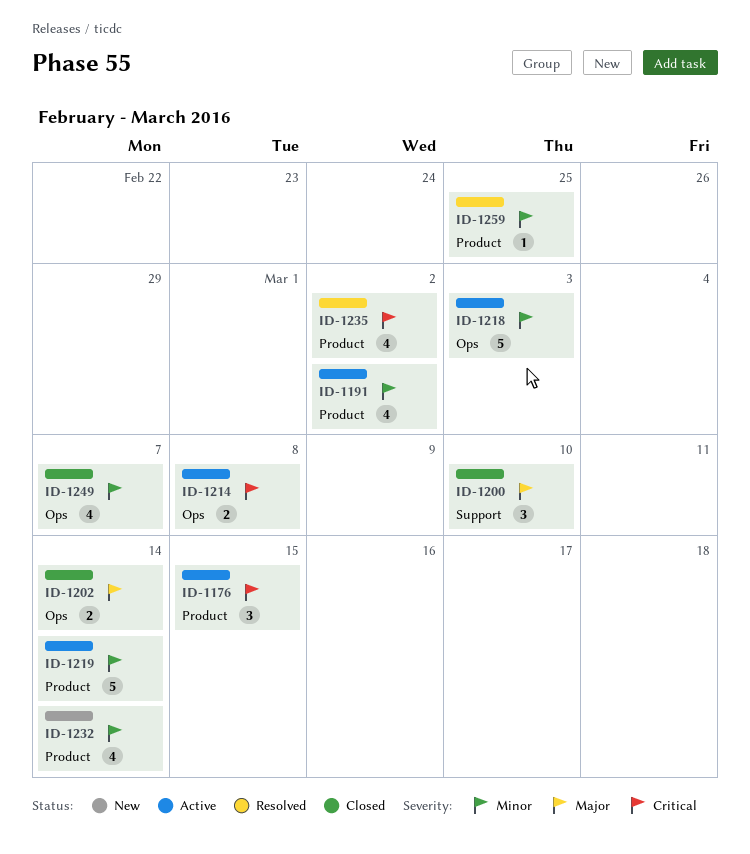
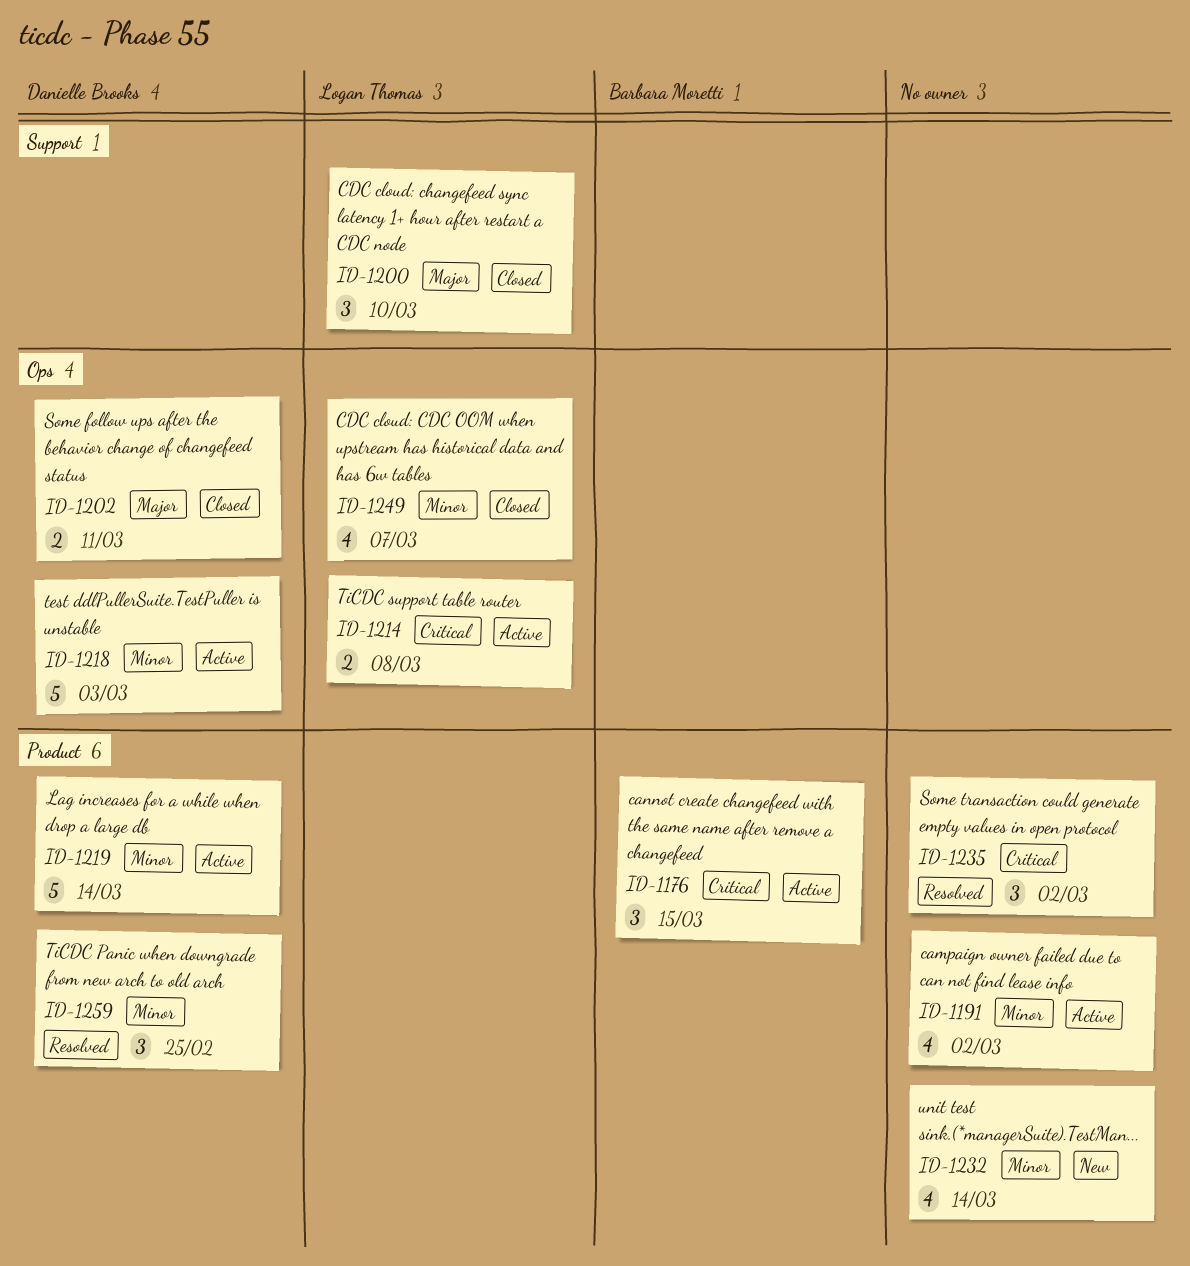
ID-1202, due: Mar 14 -> Mar 11
ID-1235, estimate: 4 -> 3
ID-1259, estimate: 1 -> 3

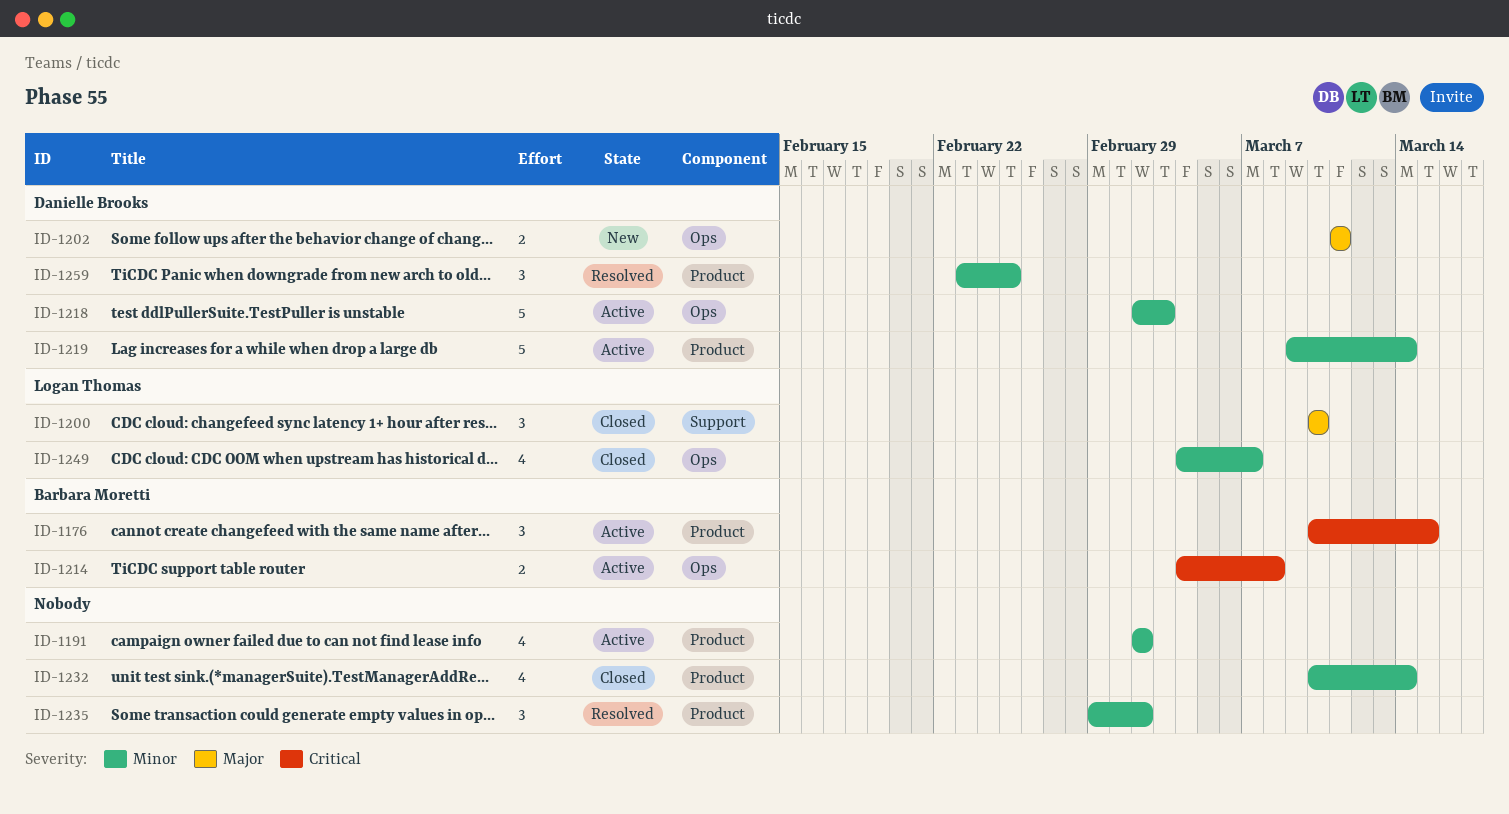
ID-1202, status: Closed -> New
ID-1214, owner: Logan Thomas -> Barbara Moretti
ID-1232, status: New -> Closed
ID-1235, priority: Critical -> Minor

